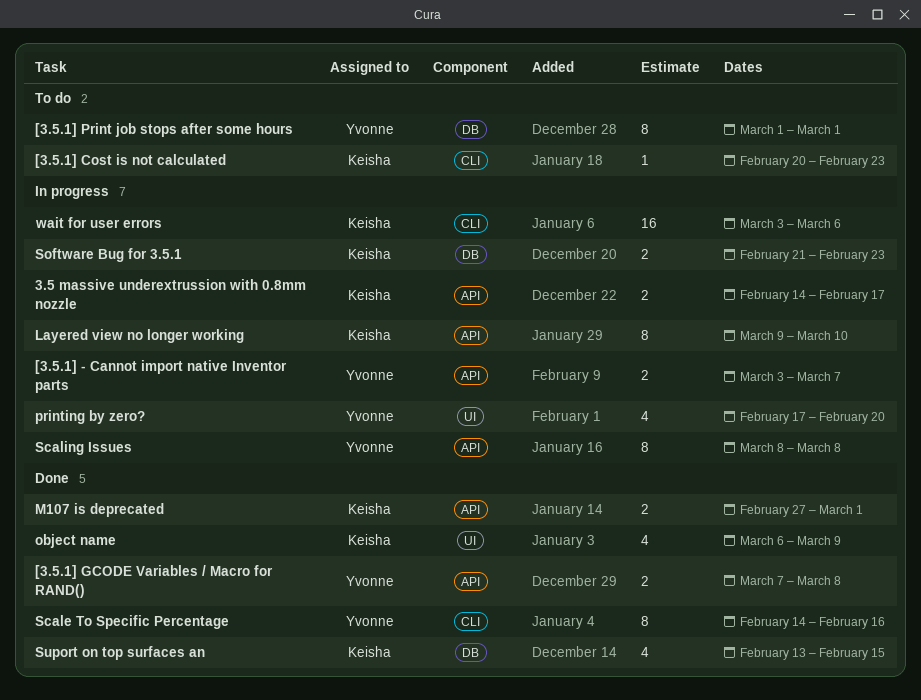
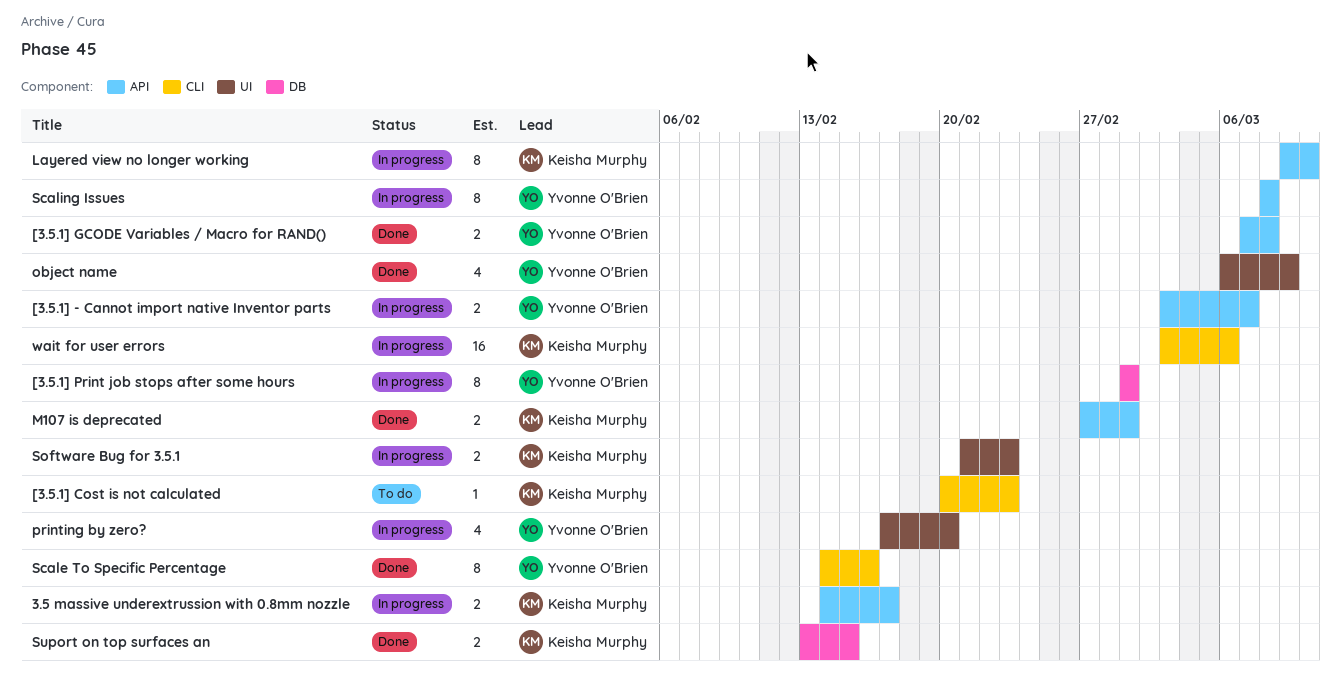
[3.5.1] Print job stops after some hours, status: To do -> In progress
object name, owner: Keisha Murphy -> Yvonne O'Brien
Software Bug for 3.5.1, label: DB -> UI
Suport on top surfaces an, estimate: 4 -> 2

